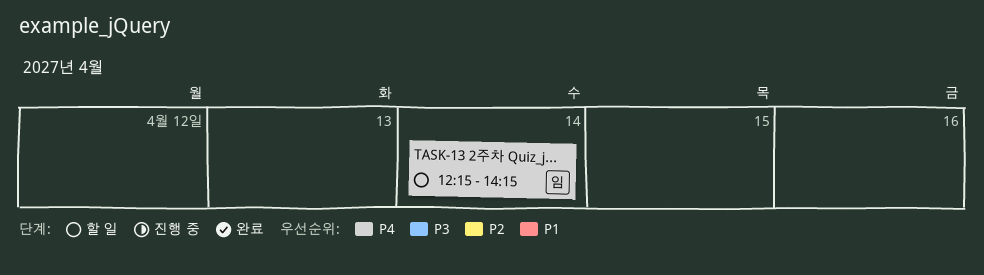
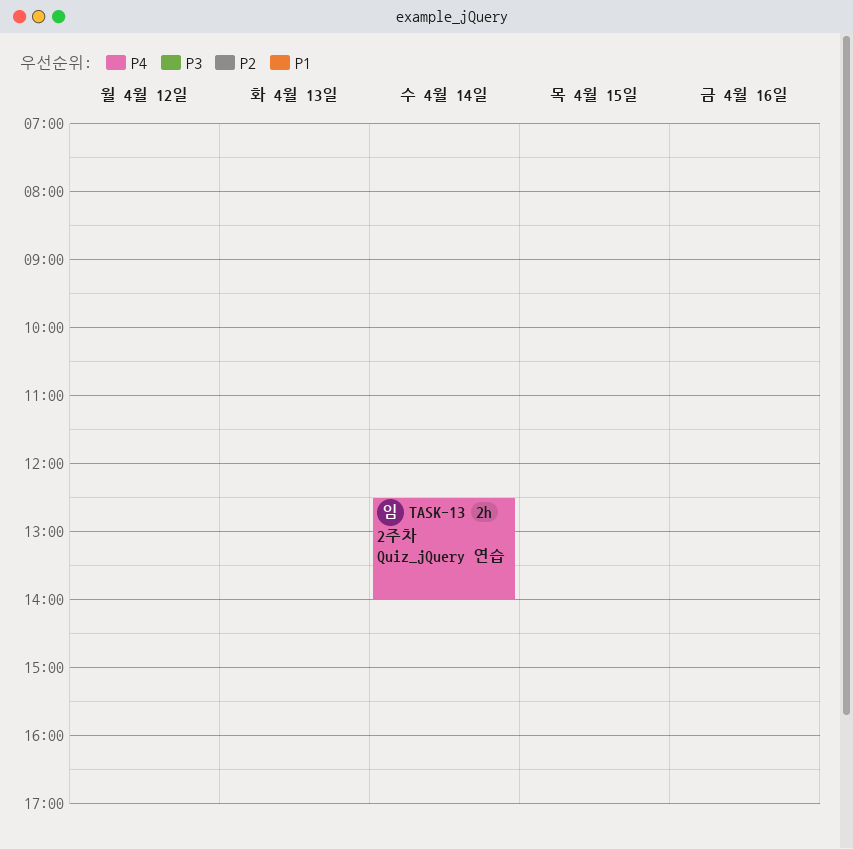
TASK-13, begins: 12:15 -> 12:30
TASK-13, ends: 14:15 -> 14:00

